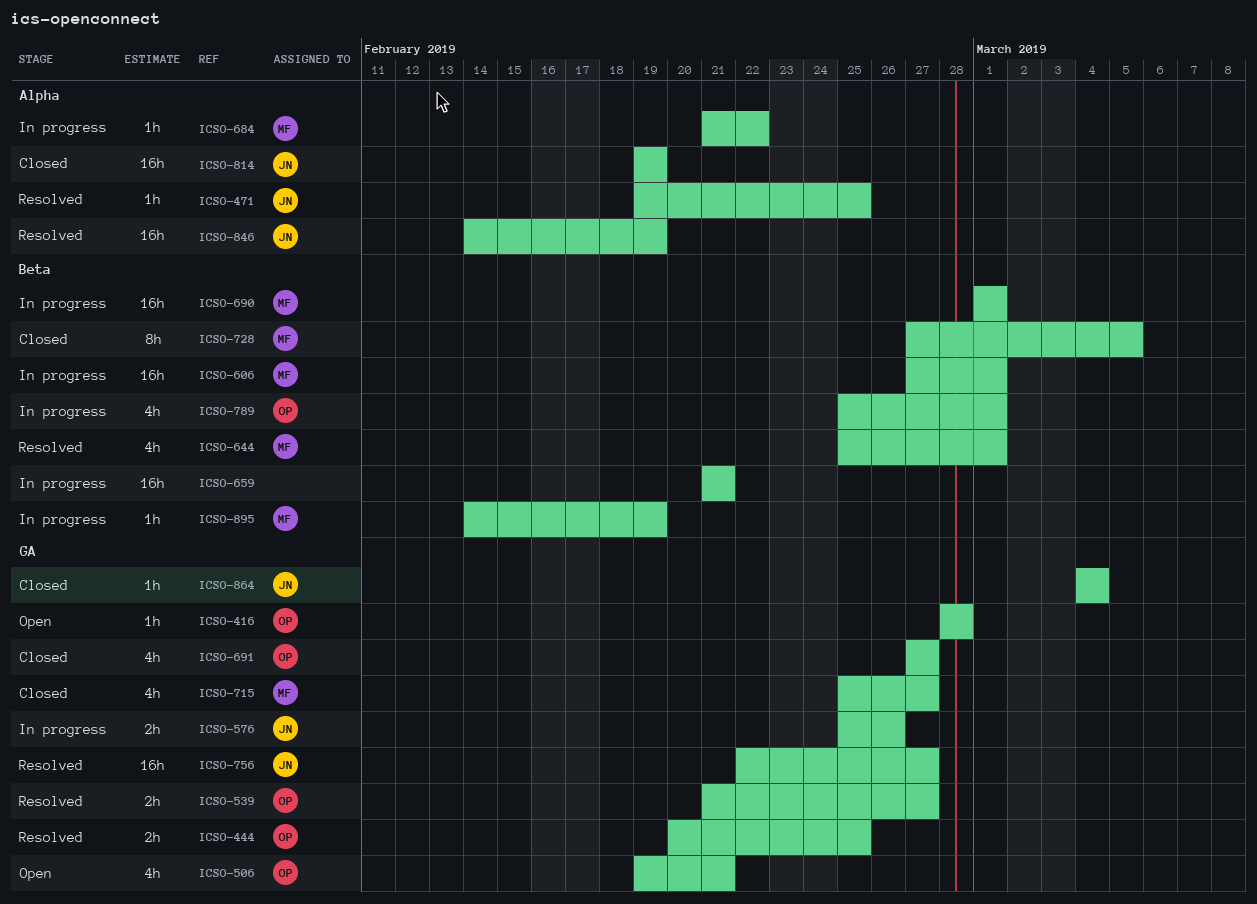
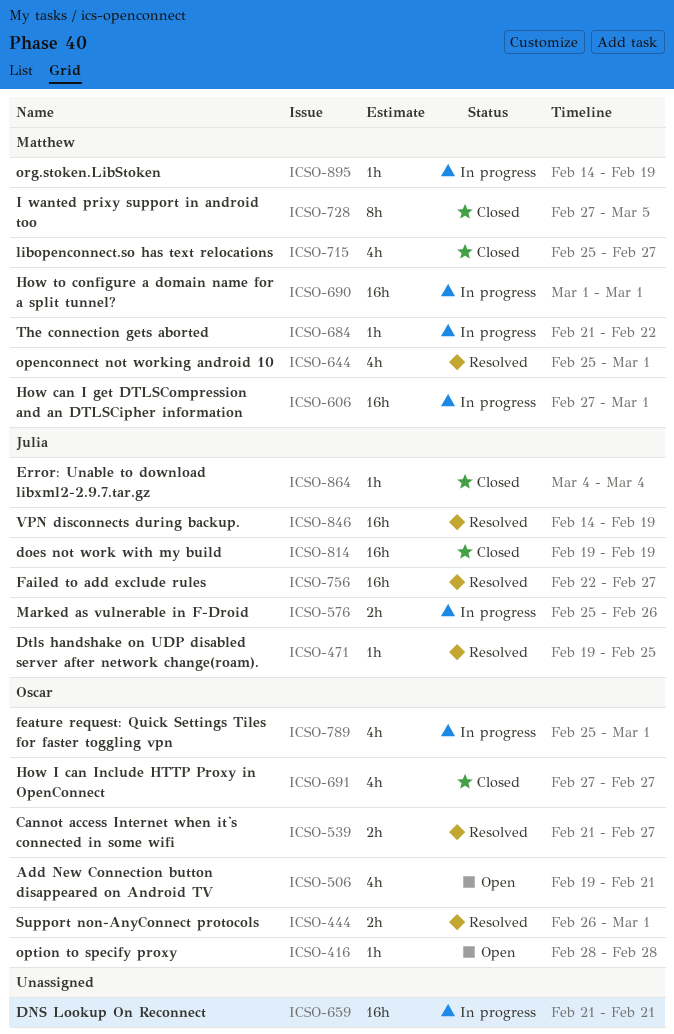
ICSO-444, start: Feb 20 -> Feb 26
ICSO-444, due: Feb 25 -> Mar 1

